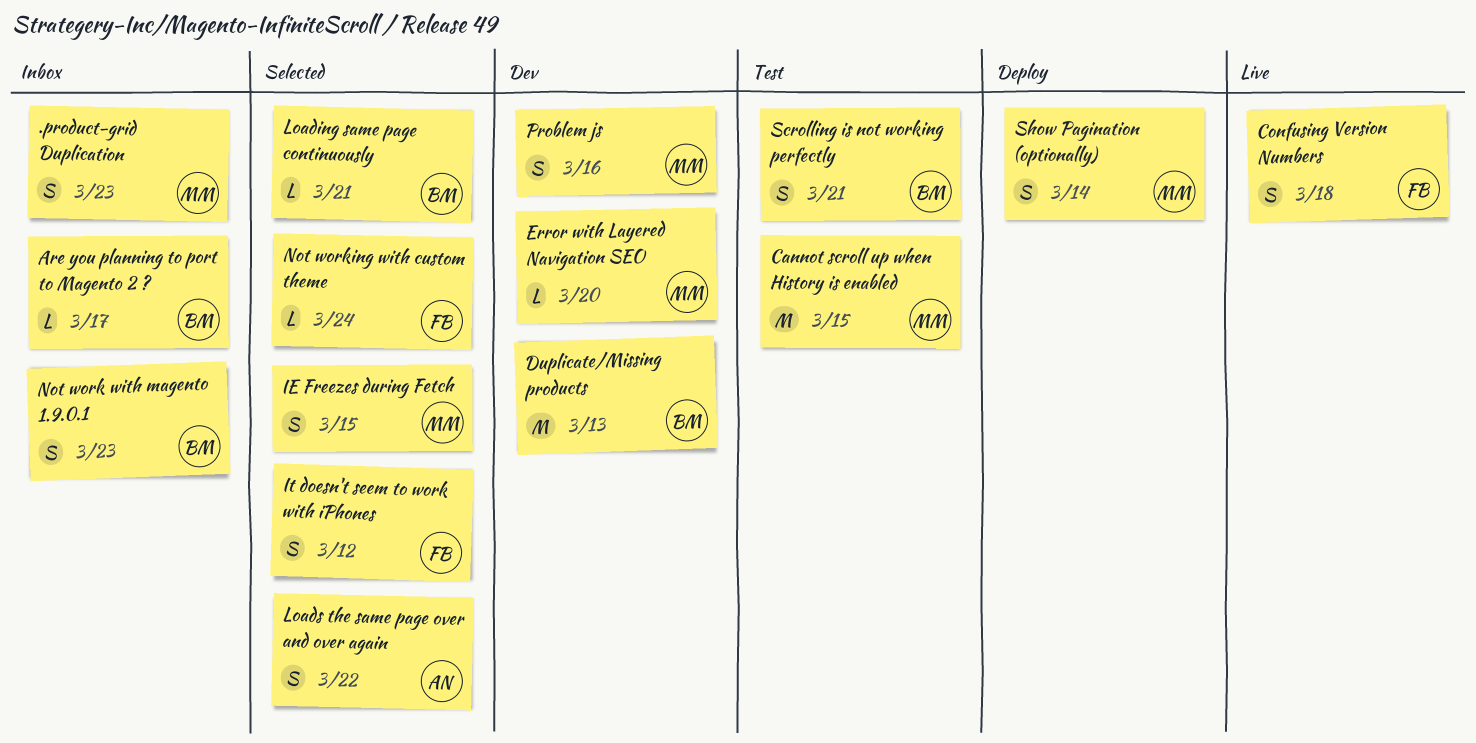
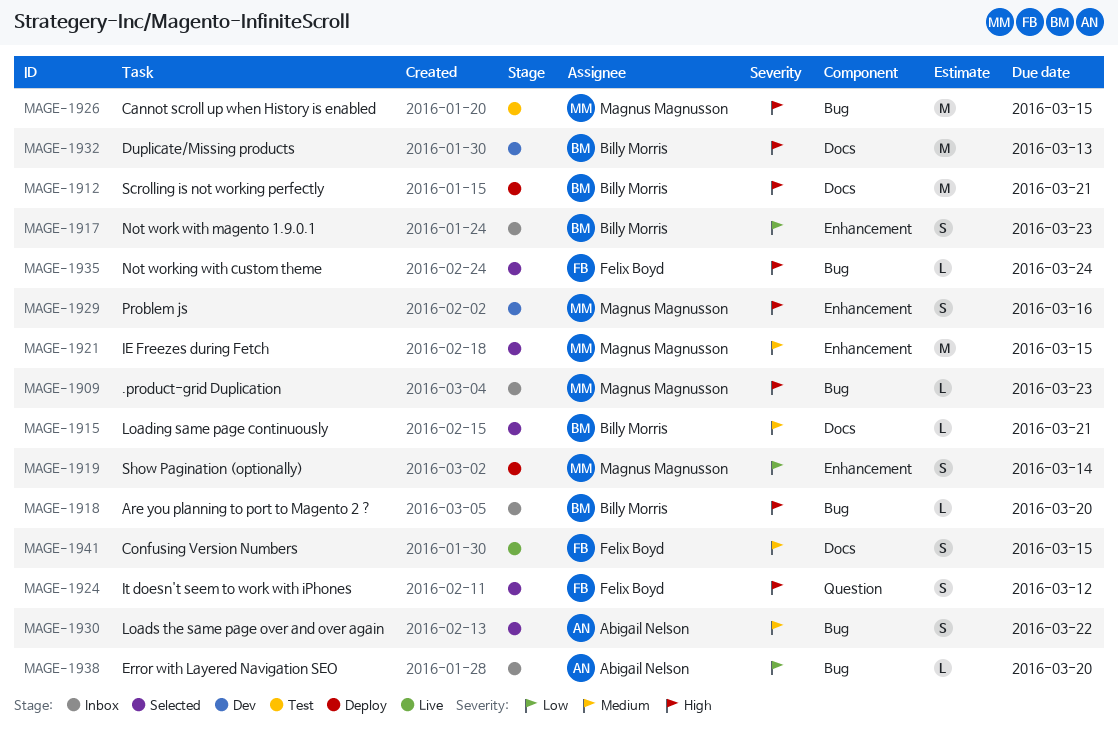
.product-grid Duplication, estimate: S -> L
Are you planning to port to Magento 2 ?, due: Mar 17 -> Mar 20
Confusing Version Numbers, due: Mar 18 -> Mar 15
Error with Layered Navigation SEO, status: Dev -> Inbox
Error with Layered Navigation SEO, owner: Magnus Magnusson -> Abigail Nelson
IE Freezes during Fetch, estimate: S -> M
Scrolling is not working perfectly, status: Test -> Deploy
Scrolling is not working perfectly, estimate: S -> M

